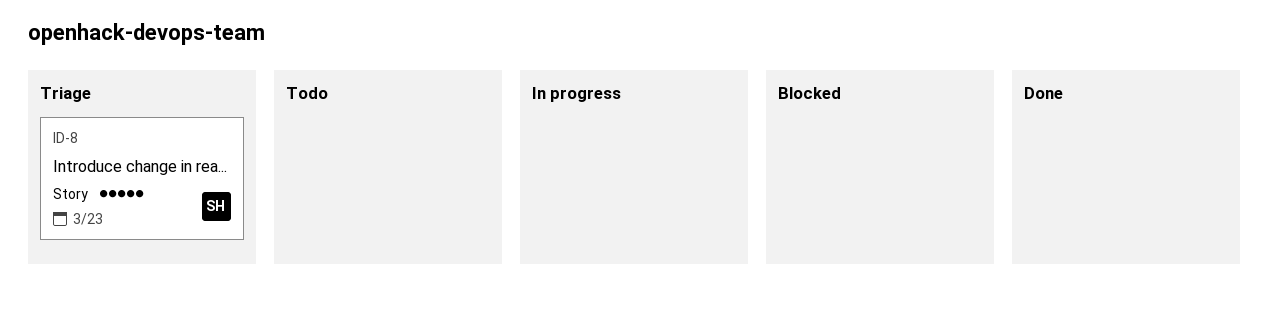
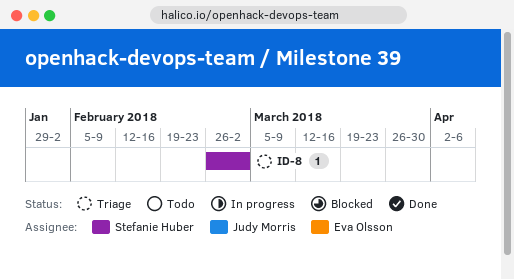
ID-8, estimate: 5 -> 1
ID-8, due: Mar 23 -> Mar 2

